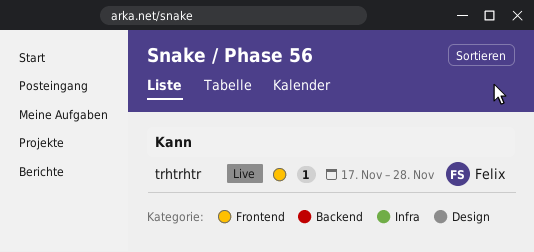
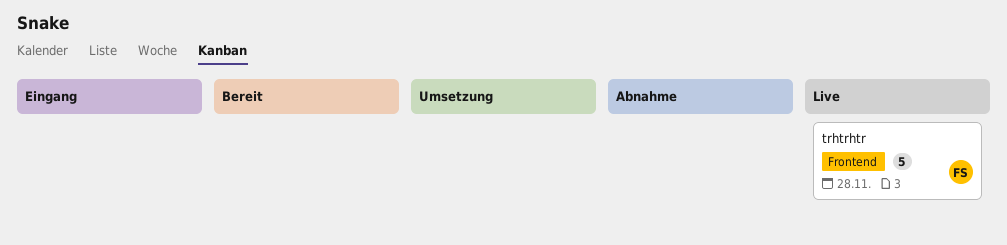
trhtrhtr, estimate: 1 -> 5

